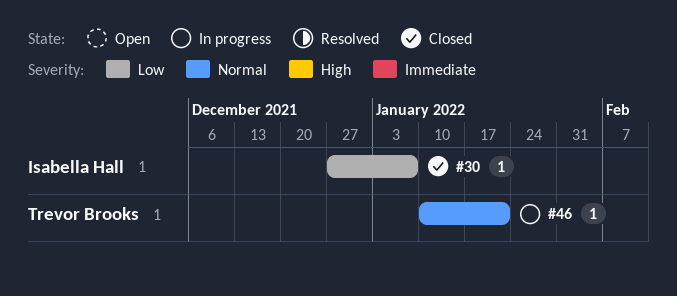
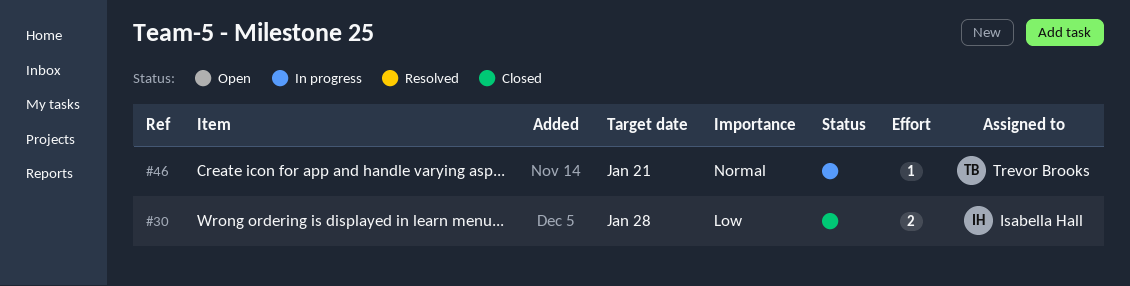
#30, estimate: 1 -> 2
#30, due: Jan 7 -> Jan 28

